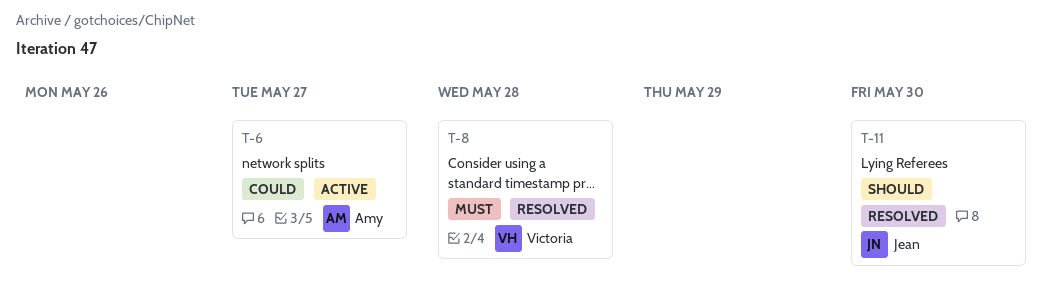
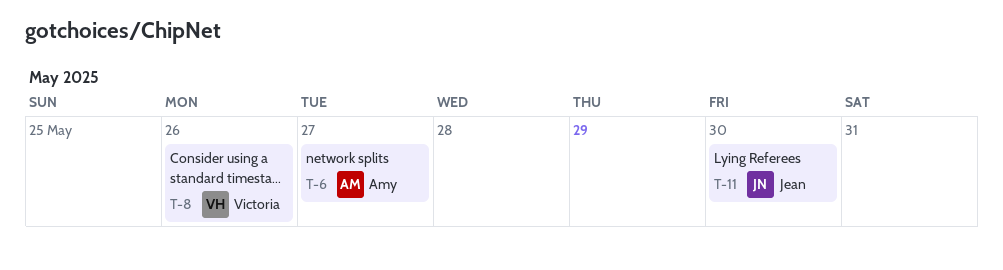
T-8, due: May 28 -> May 26

